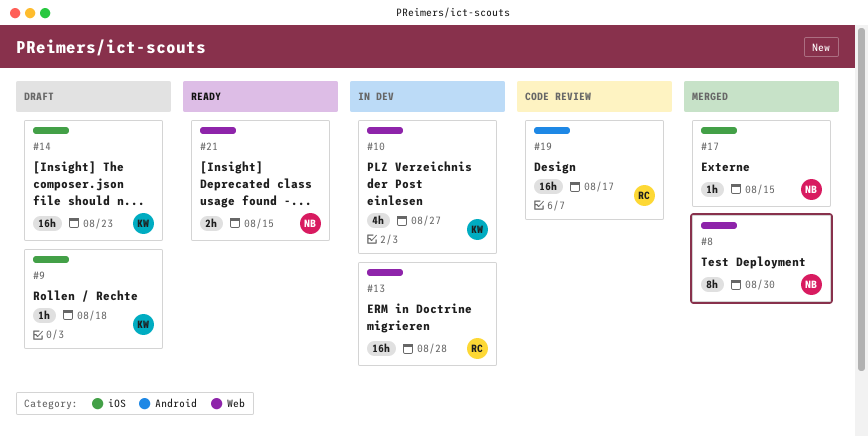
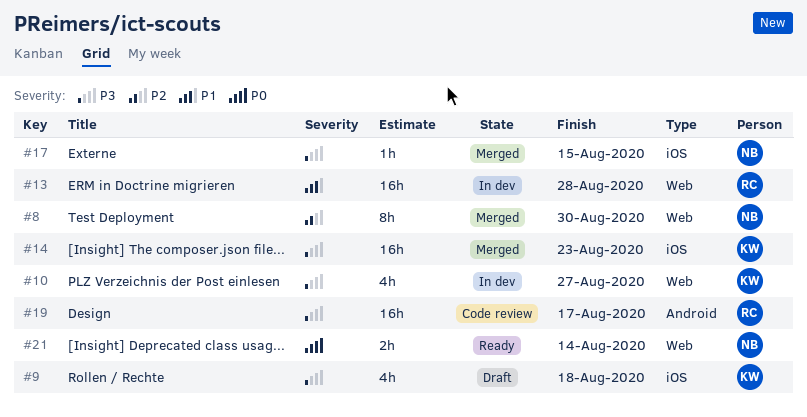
#9, estimate: 1h -> 4h
#14, status: Draft -> Merged
#21, due: Aug 15 -> Aug 14

